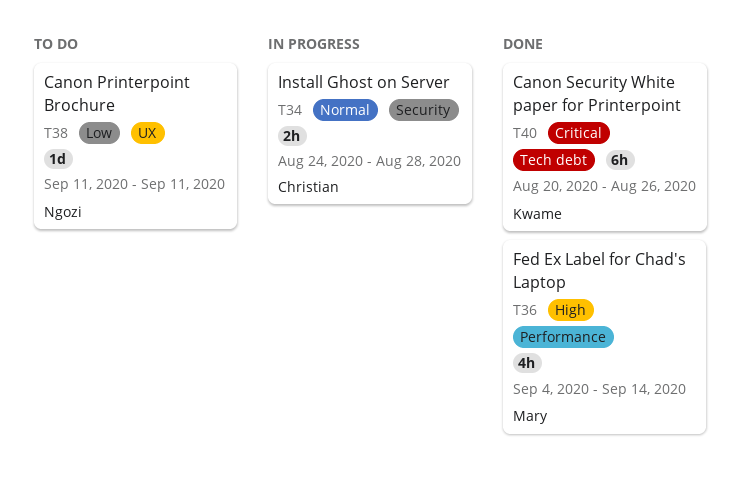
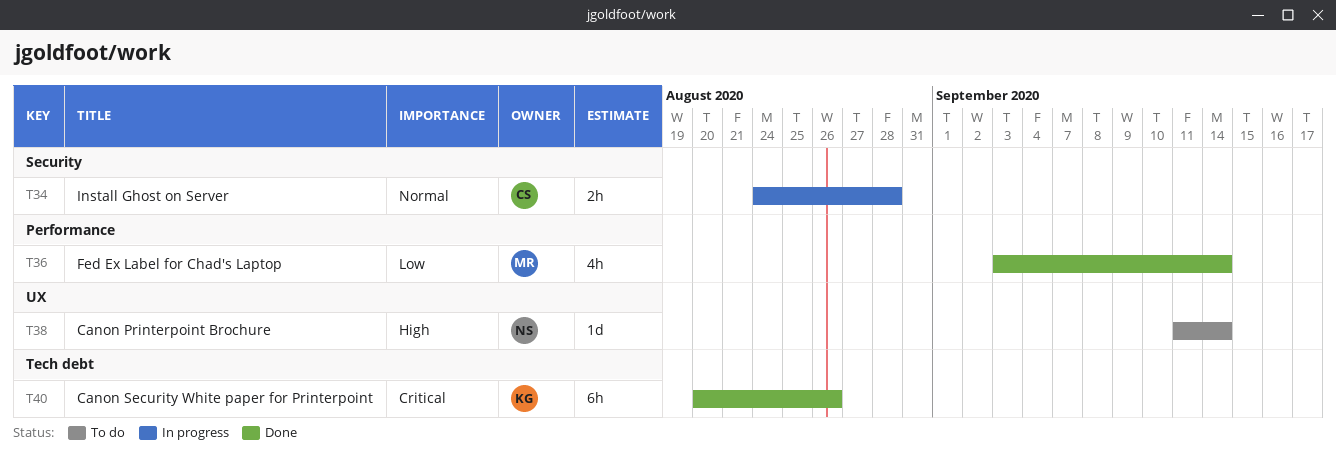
T36, priority: High -> Low
T36, start: Sep 4 -> Sep 3
T38, priority: Low -> High
T38, due: Sep 11 -> Sep 14

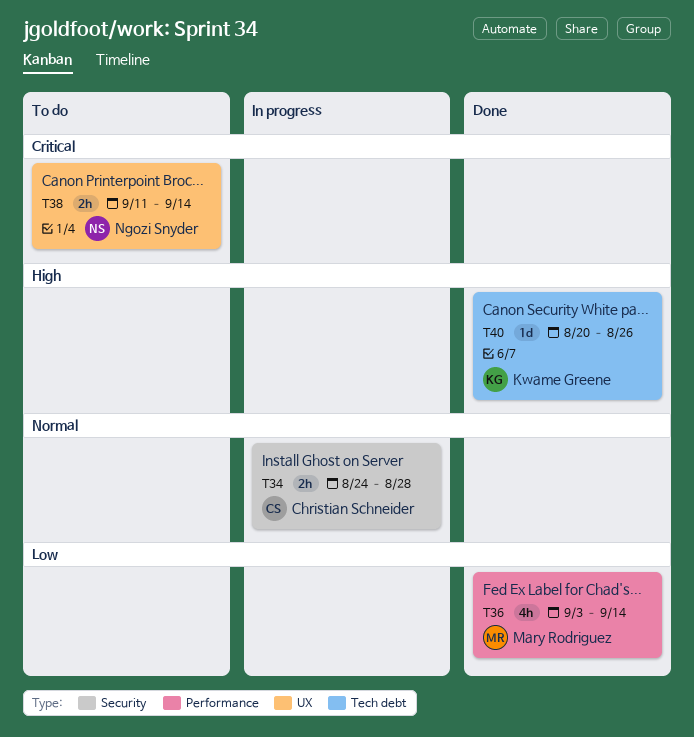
T38, priority: High -> Critical
T38, estimate: 1d -> 2h
T40, priority: Critical -> High
T40, estimate: 6h -> 1d

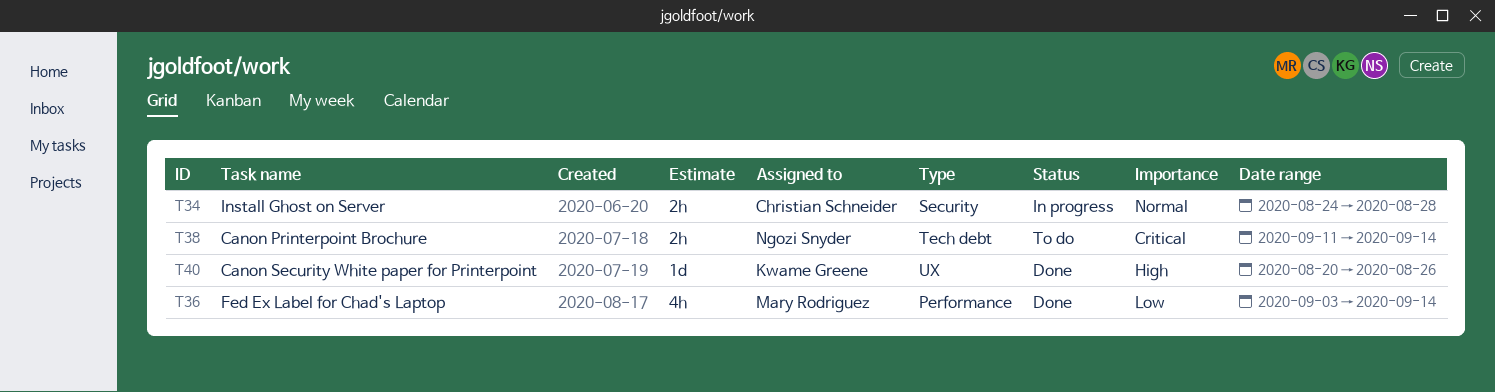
T38, label: UX -> Tech debt
T40, label: Tech debt -> UX

